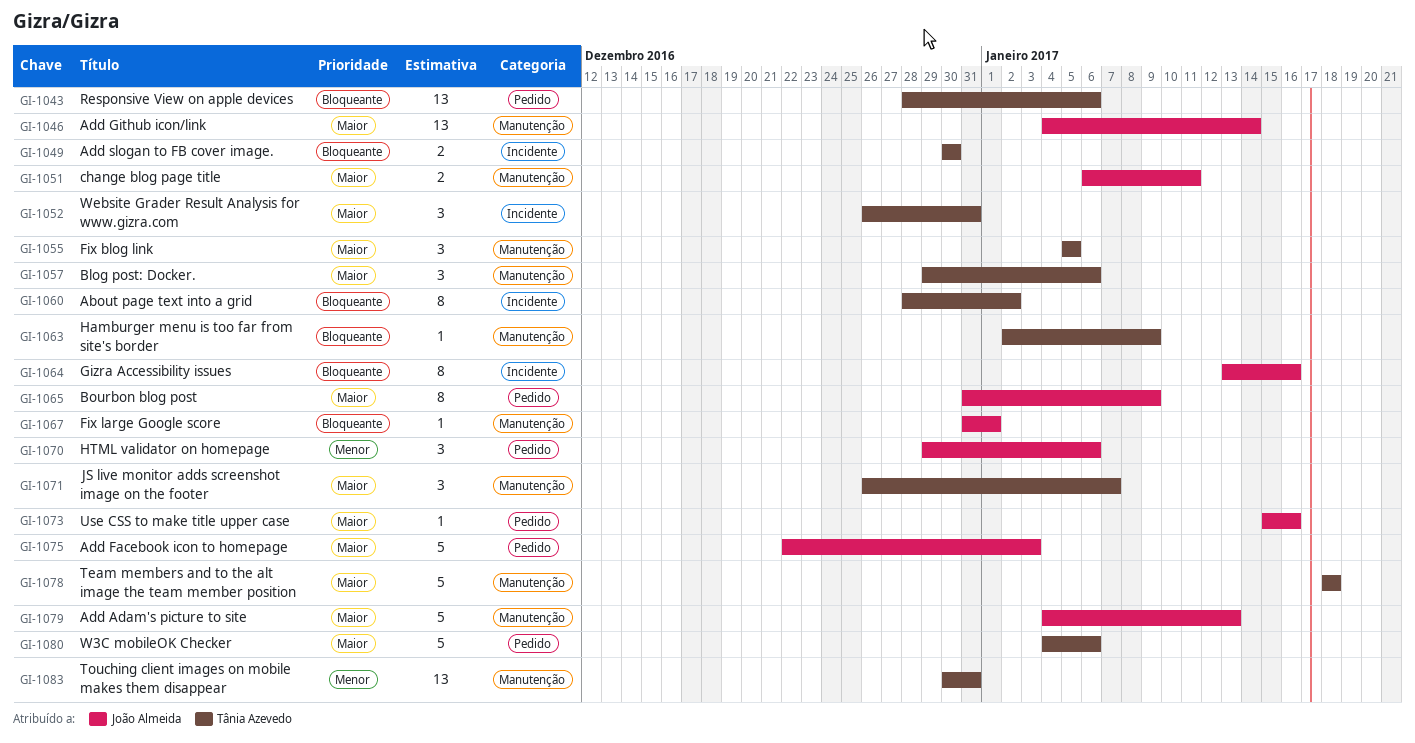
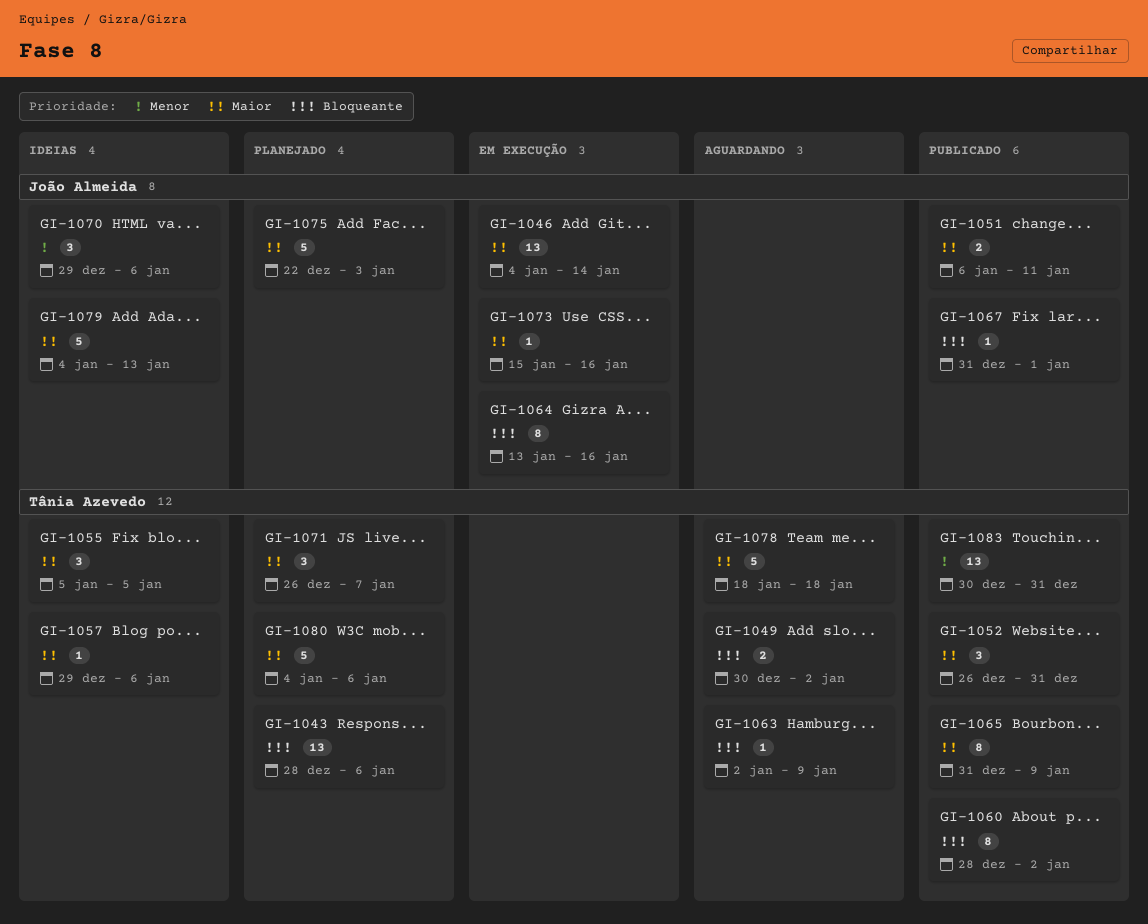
GI-1049, due: Dec 30 -> Jan 2
GI-1057, estimate: 3 -> 1
GI-1065, owner: João Almeida -> Tânia Azevedo

